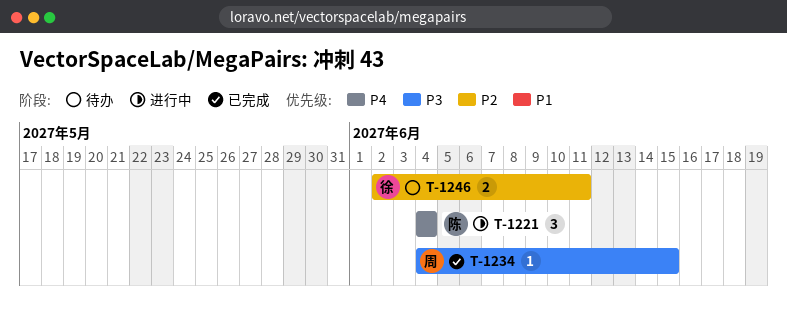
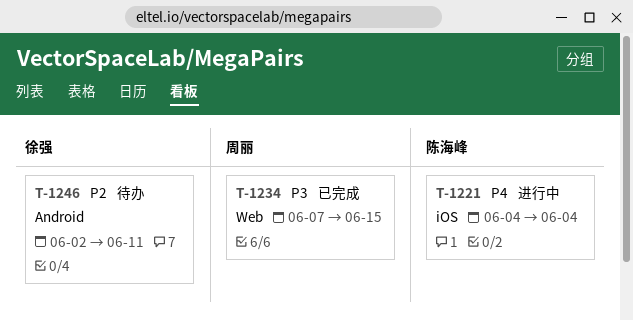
T-1234, start: Jun 4 -> Jun 7

